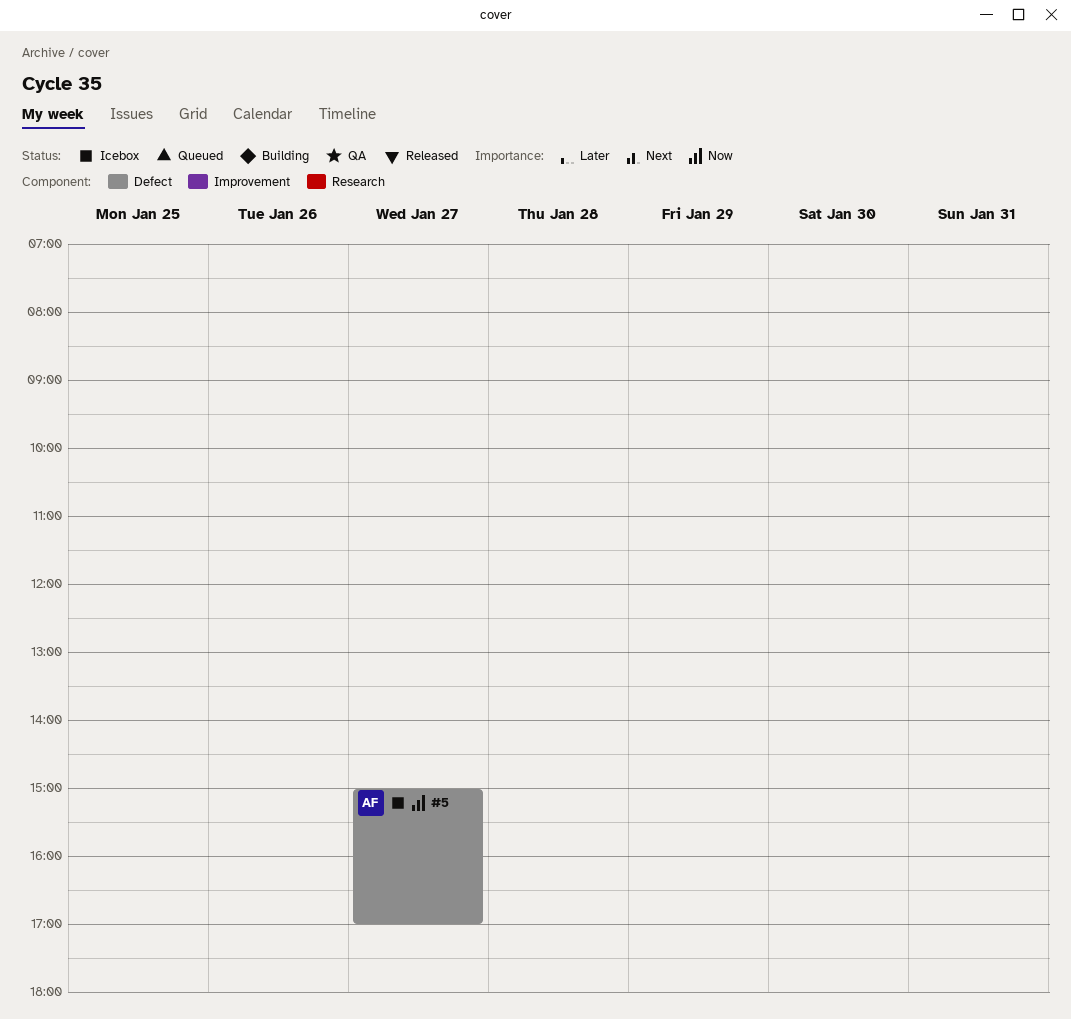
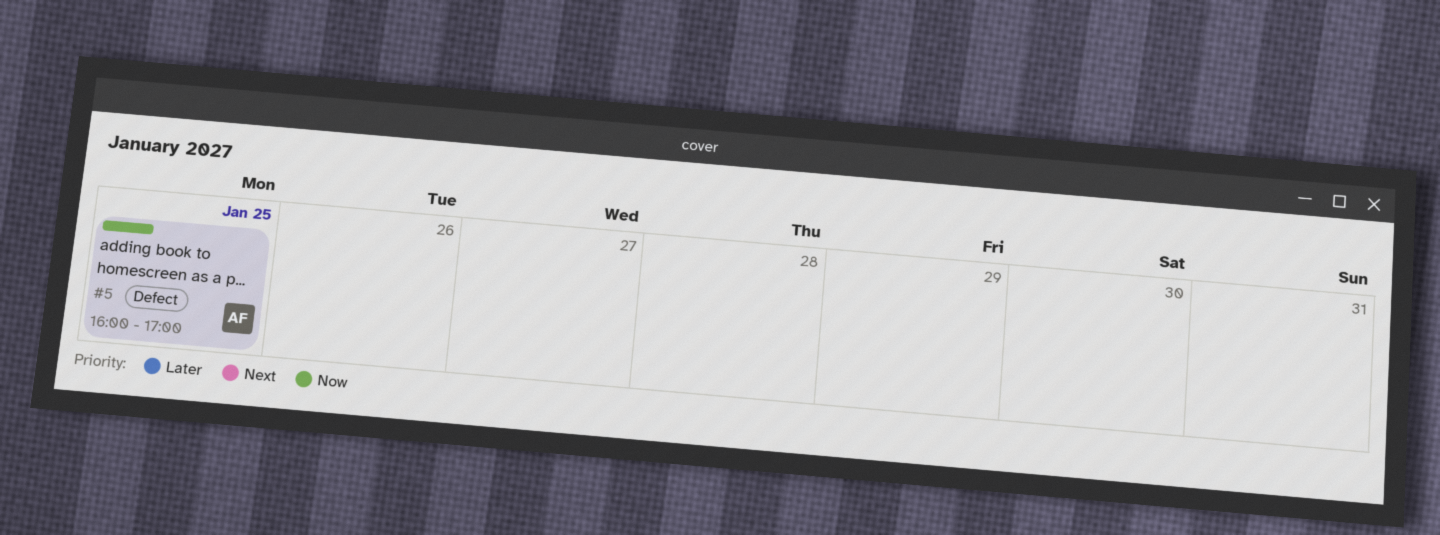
#5, day: Jan 27 -> Jan 25
#5, begins: 15:00 -> 16:00

